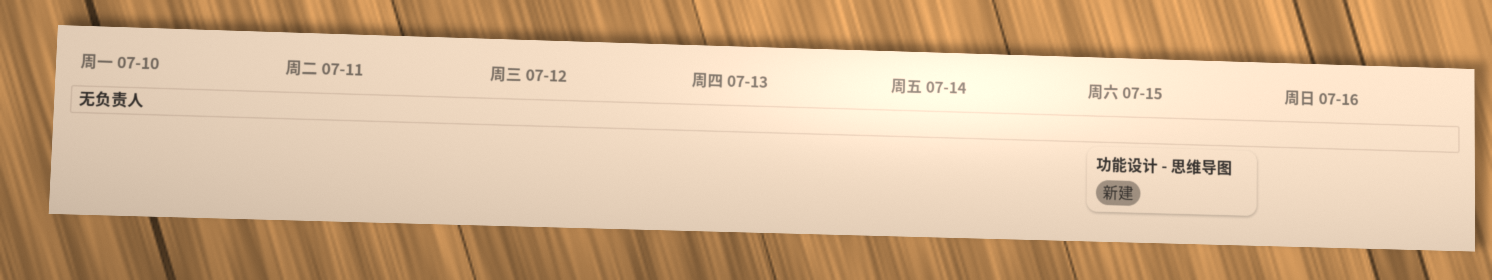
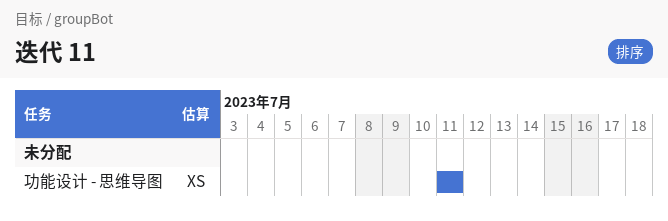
功能设计 - 思维导图, due: Jul 15 -> Jul 11

